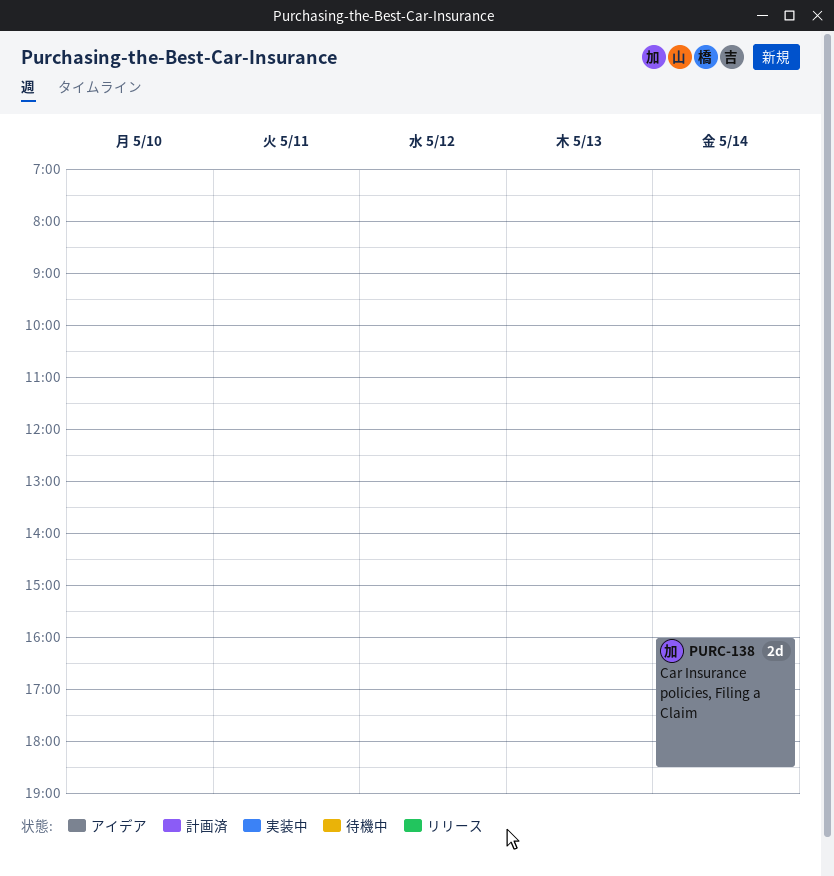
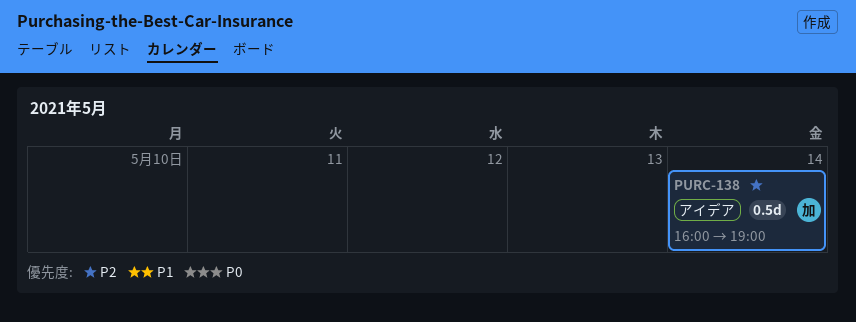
PURC-138, estimate: 2d -> 0.5d
PURC-138, ends: 18:30 -> 19:00

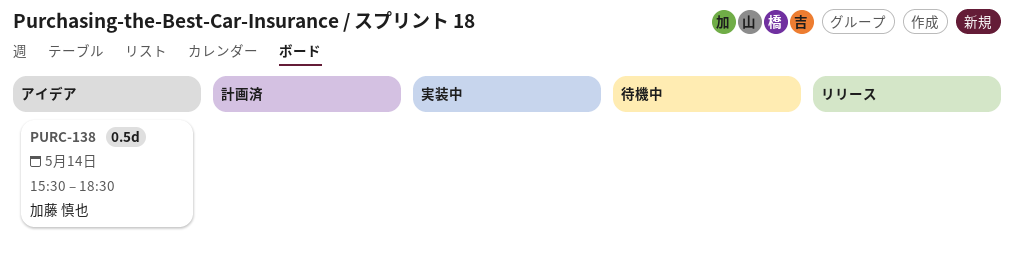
PURC-138, begins: 16:00 -> 15:30
PURC-138, ends: 19:00 -> 18:30

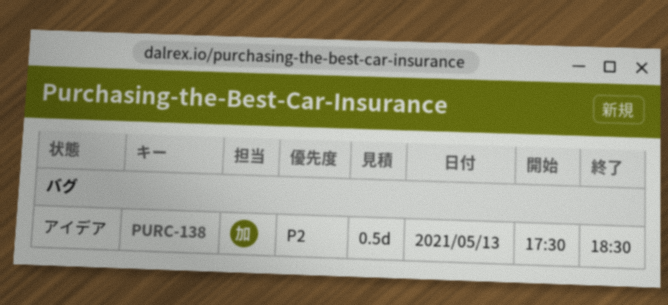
PURC-138, day: May 14 -> May 13
PURC-138, begins: 15:30 -> 17:30

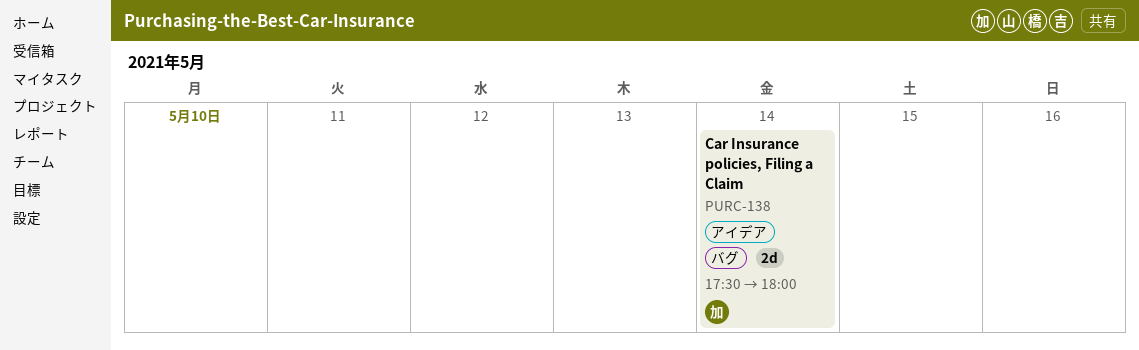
PURC-138, estimate: 0.5d -> 2d
PURC-138, day: May 13 -> May 14
PURC-138, ends: 18:30 -> 18:00

